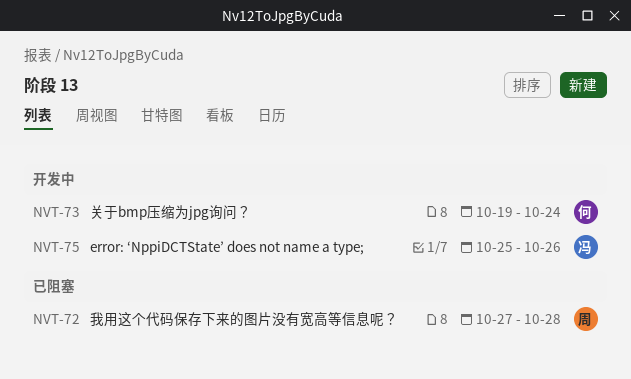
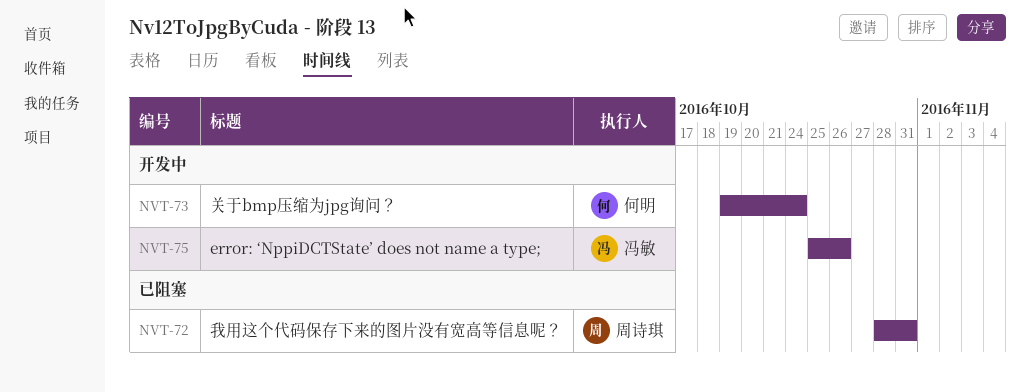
NVT-72, start: Oct 27 -> Oct 28
NVT-72, due: Oct 28 -> Oct 31

